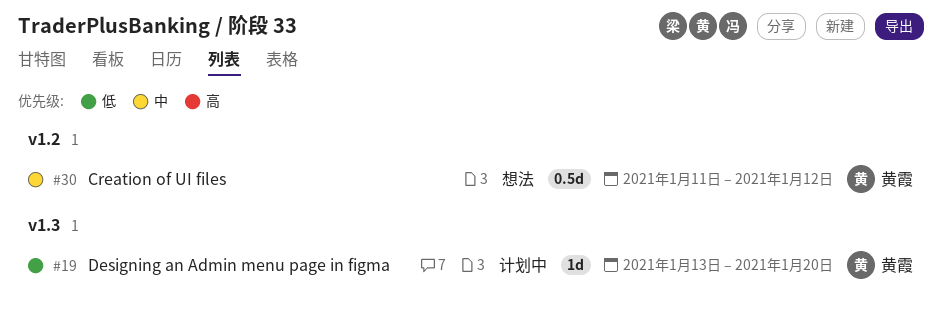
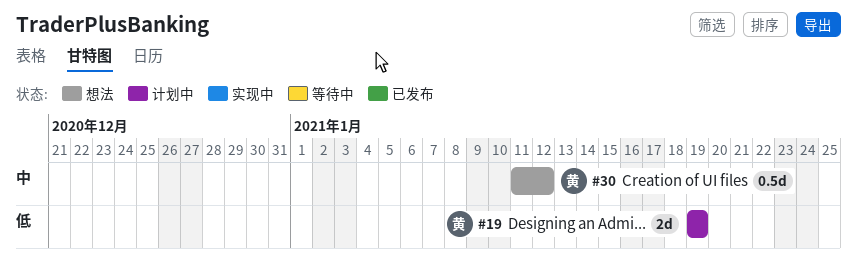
#19, estimate: 1d -> 2d
#19, start: Jan 13 -> Jan 19
#19, due: Jan 20 -> Jan 19

